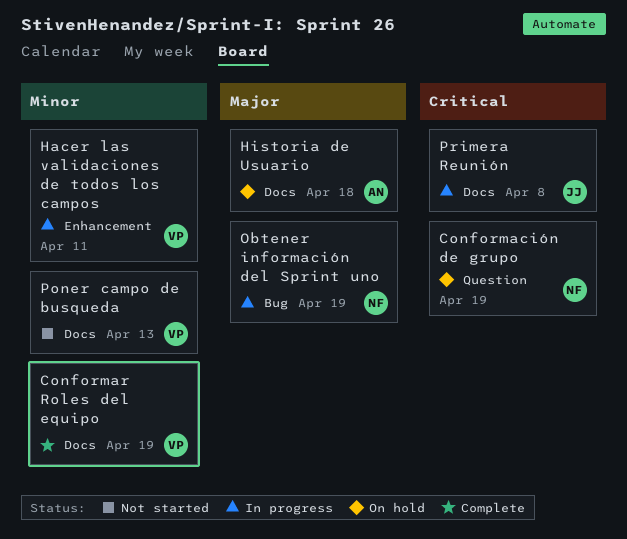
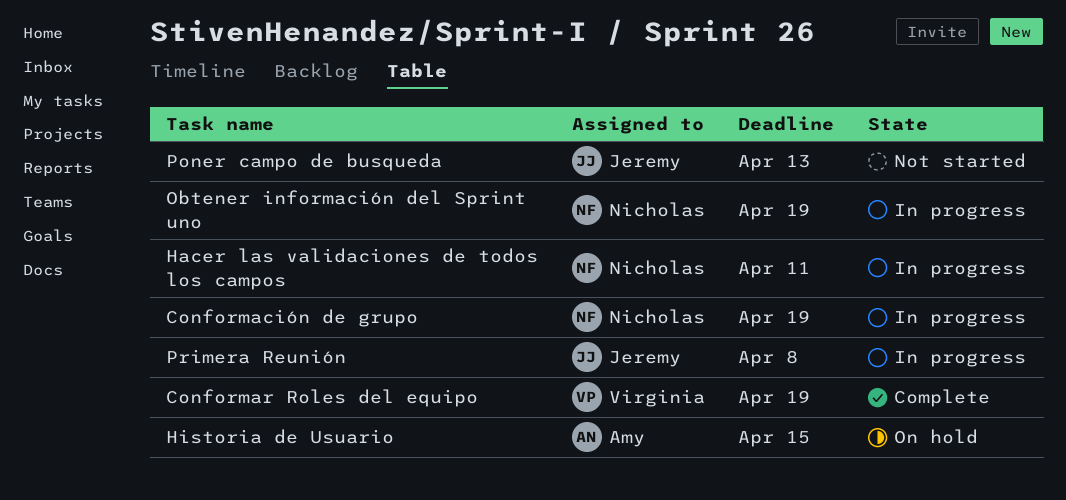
Conformación de grupo, status: On hold -> In progress
Hacer las validaciones de todos los campos, owner: Virginia -> Nicholas
Historia de Usuario, due: Apr 18 -> Apr 15
Poner campo de busqueda, owner: Virginia -> Jeremy

